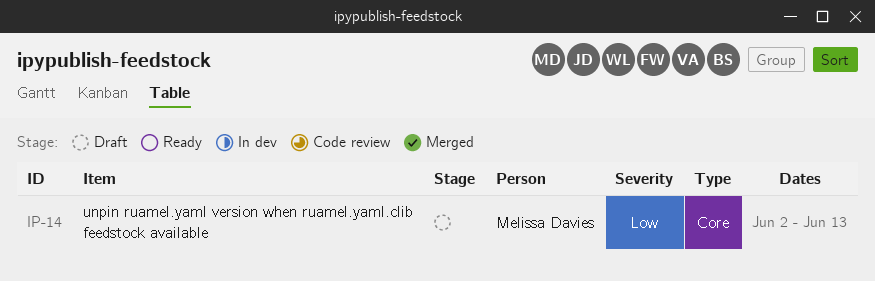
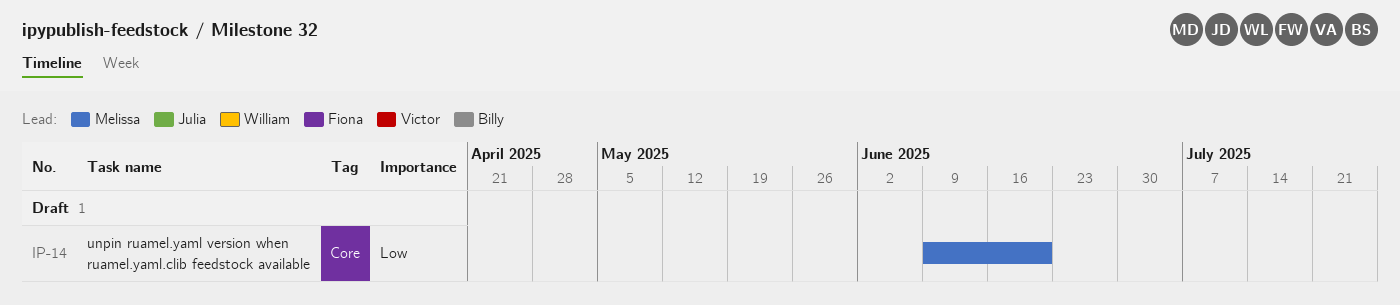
IP-14, start: Jun 2 -> Jun 9
IP-14, due: Jun 13 -> Jun 20

